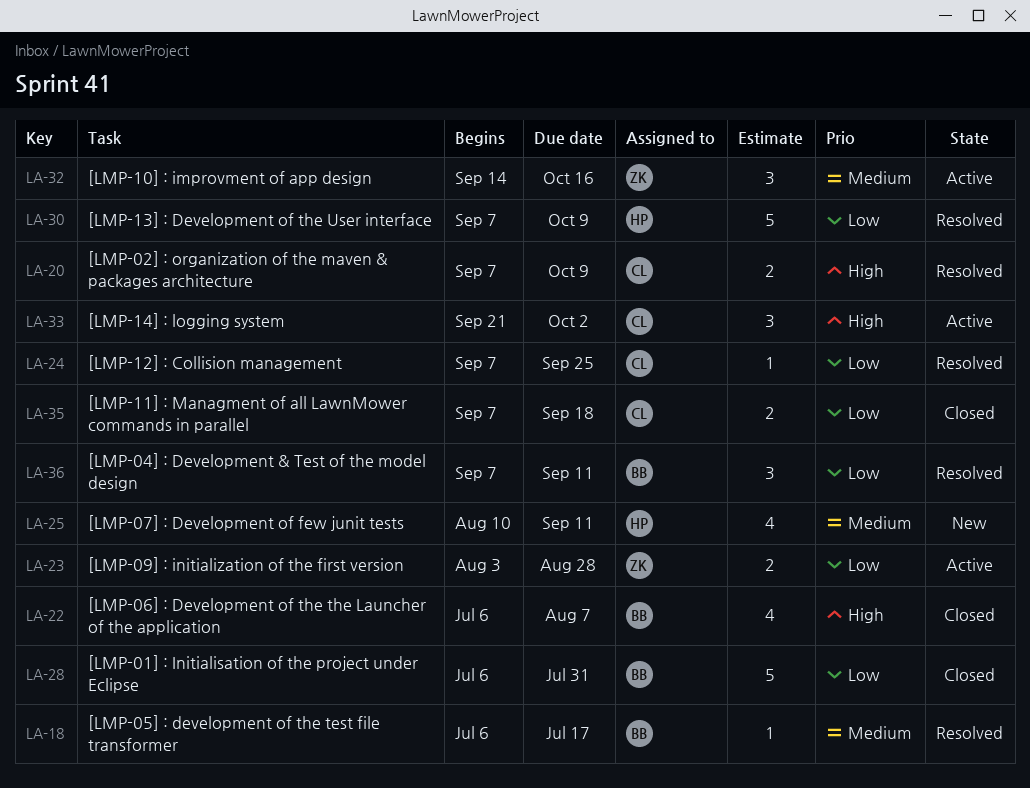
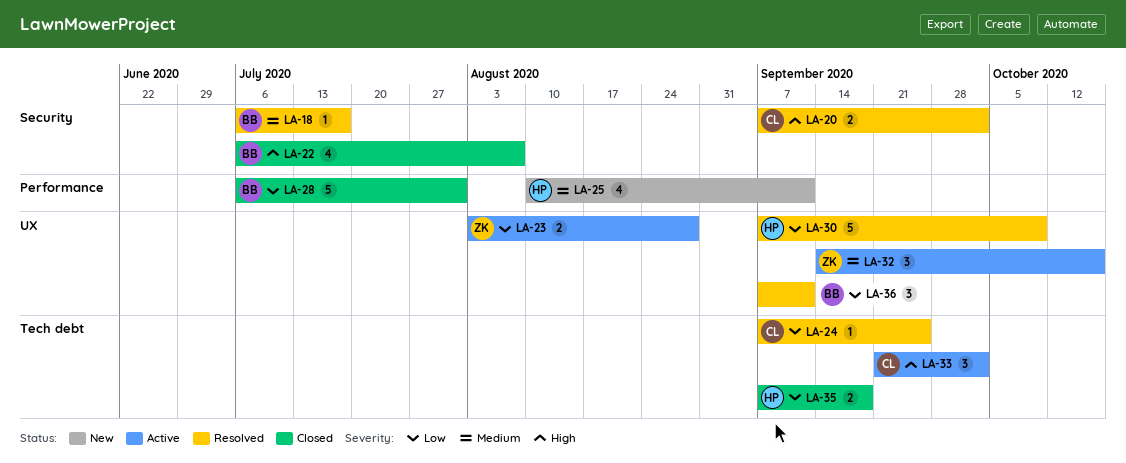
LA-20, due: Oct 9 -> Oct 2
LA-35, owner: CL -> HP

